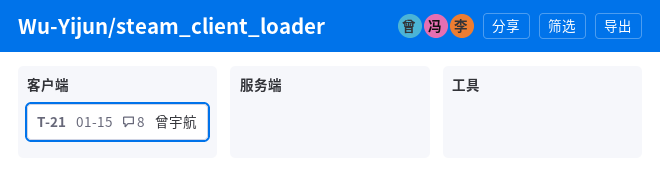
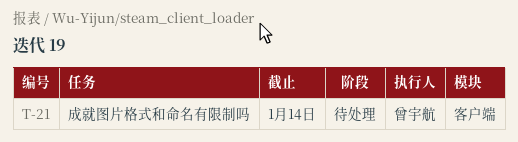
T-21, due: Jan 15 -> Jan 14

